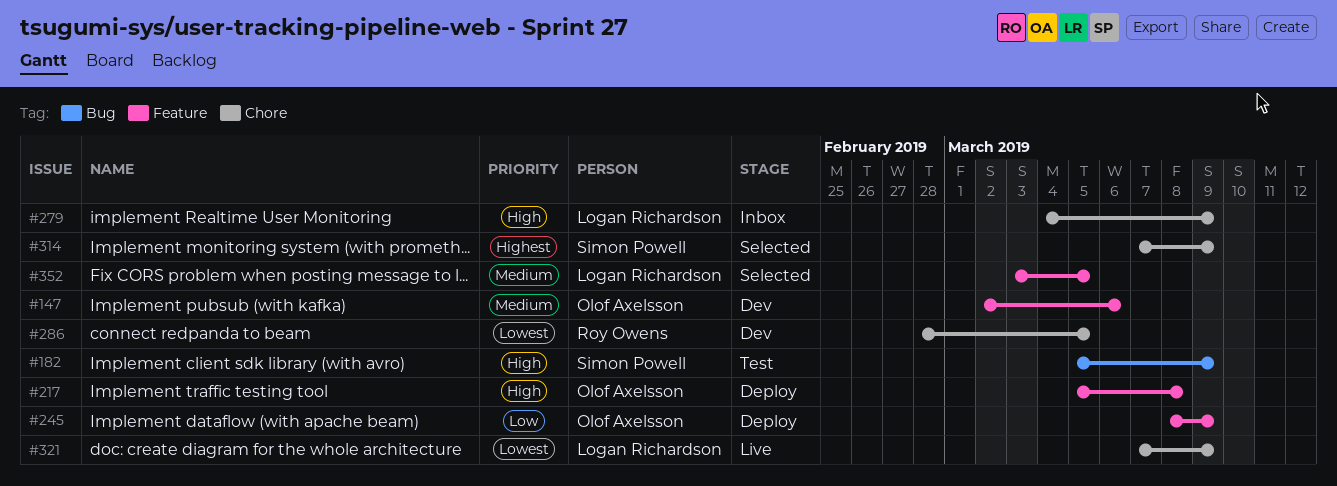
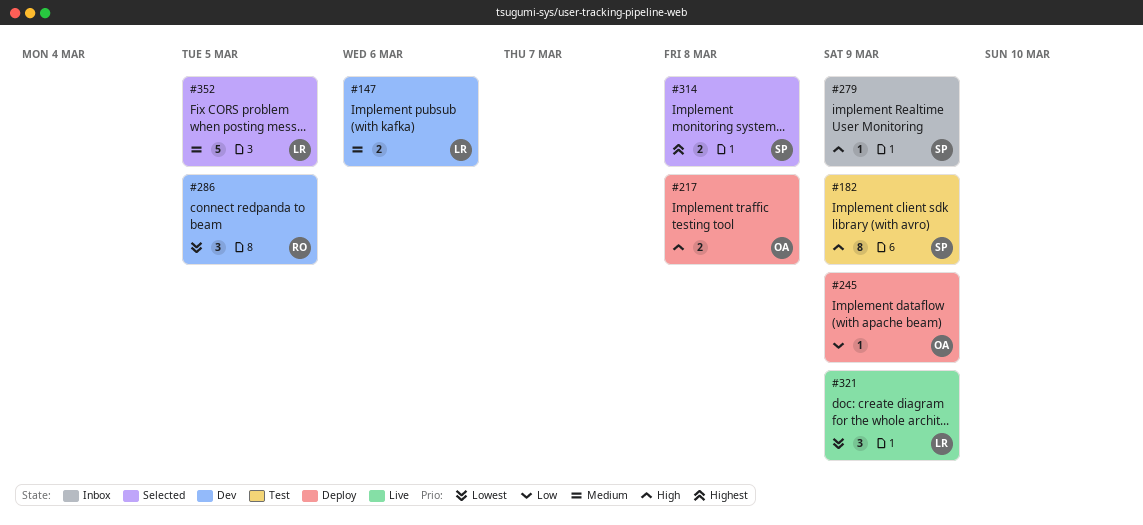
#147, owner: Olof Axelsson -> Logan Richardson
#279, owner: Logan Richardson -> Simon Powell
#314, due: Mar 9 -> Mar 8

